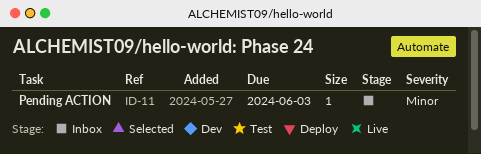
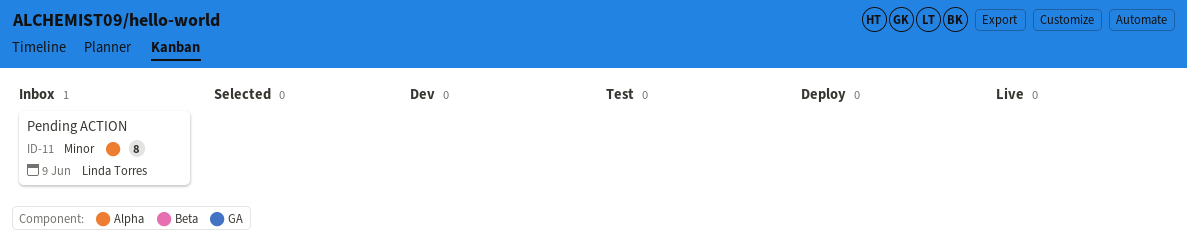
ID-11, estimate: 1 -> 8
ID-11, due: Jun 3 -> Jun 9

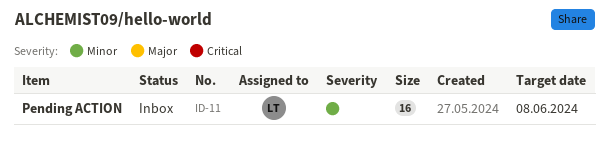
ID-11, estimate: 8 -> 16
ID-11, due: Jun 9 -> Jun 8

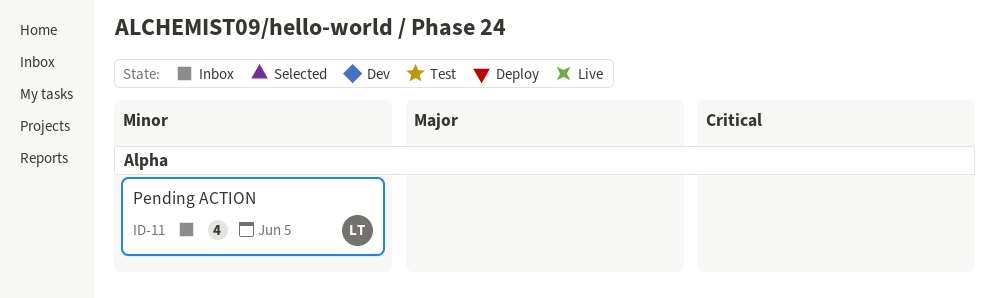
ID-11, estimate: 16 -> 4
ID-11, due: Jun 8 -> Jun 5

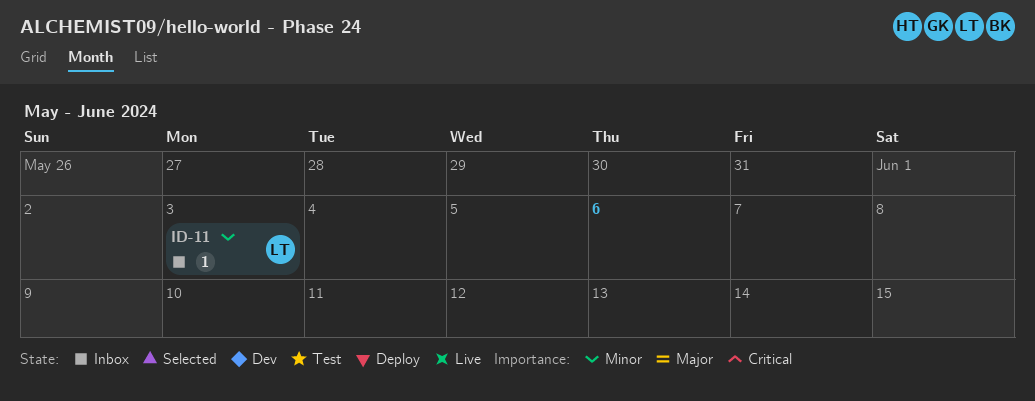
ID-11, estimate: 4 -> 1
ID-11, due: Jun 5 -> Jun 3

